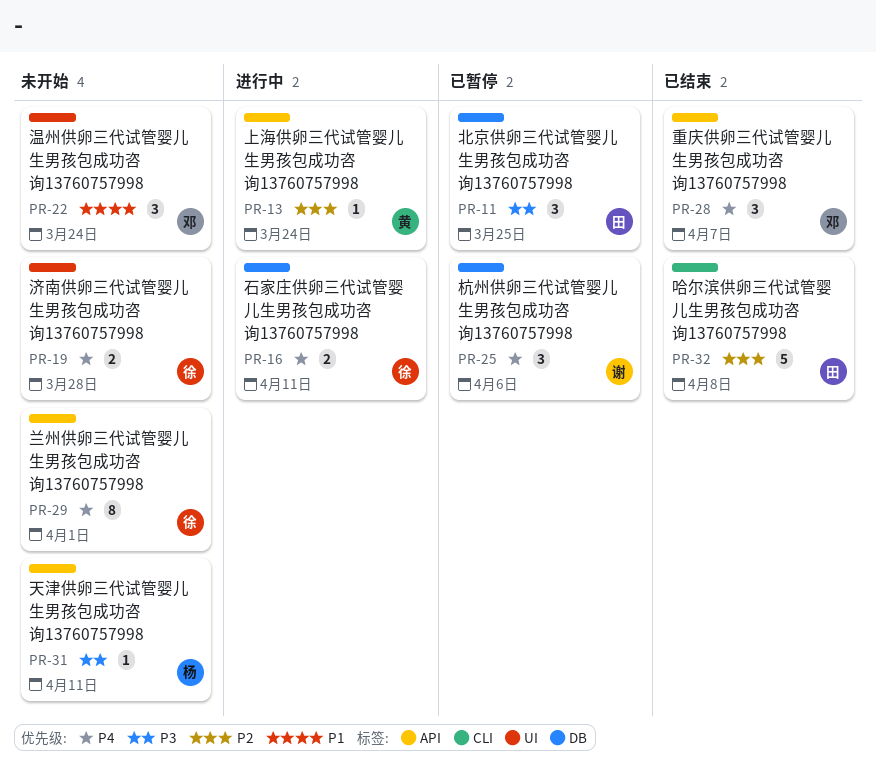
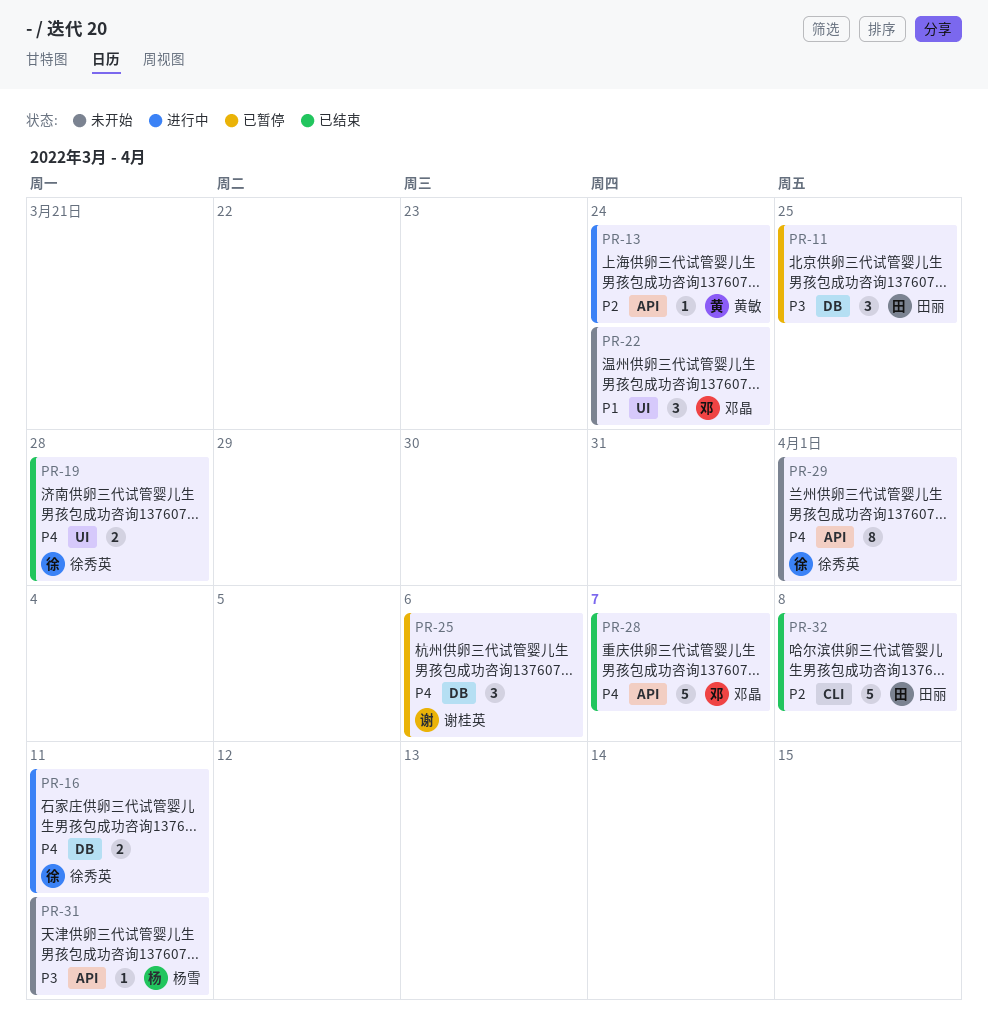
PR-19, status: 未开始 -> 已结束
PR-28, estimate: 3 -> 5

